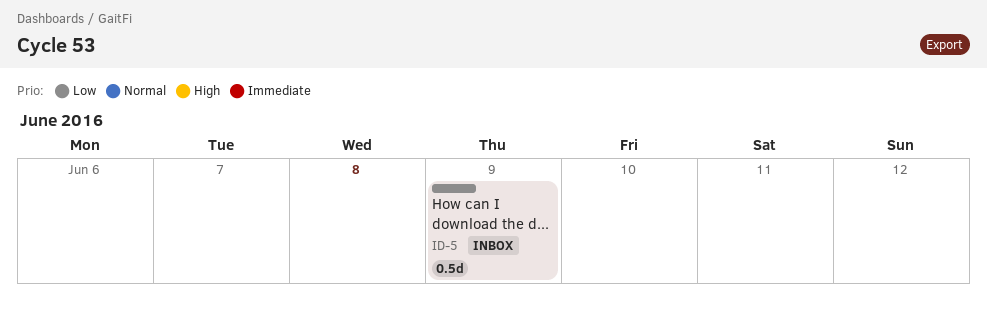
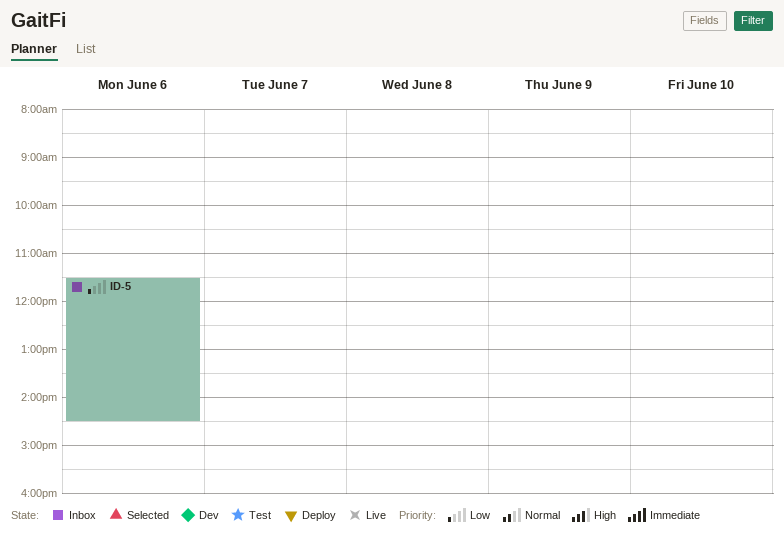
ID-5, day: Jun 9 -> Jun 6

